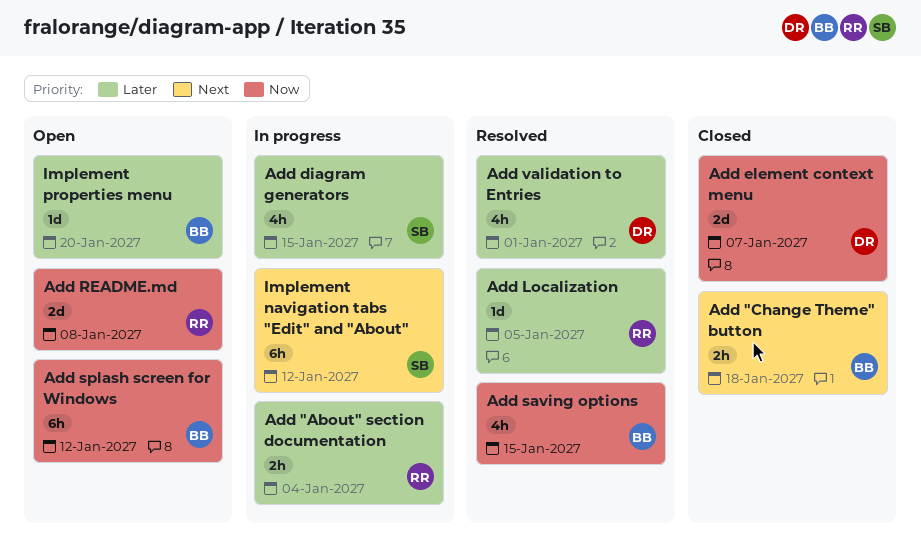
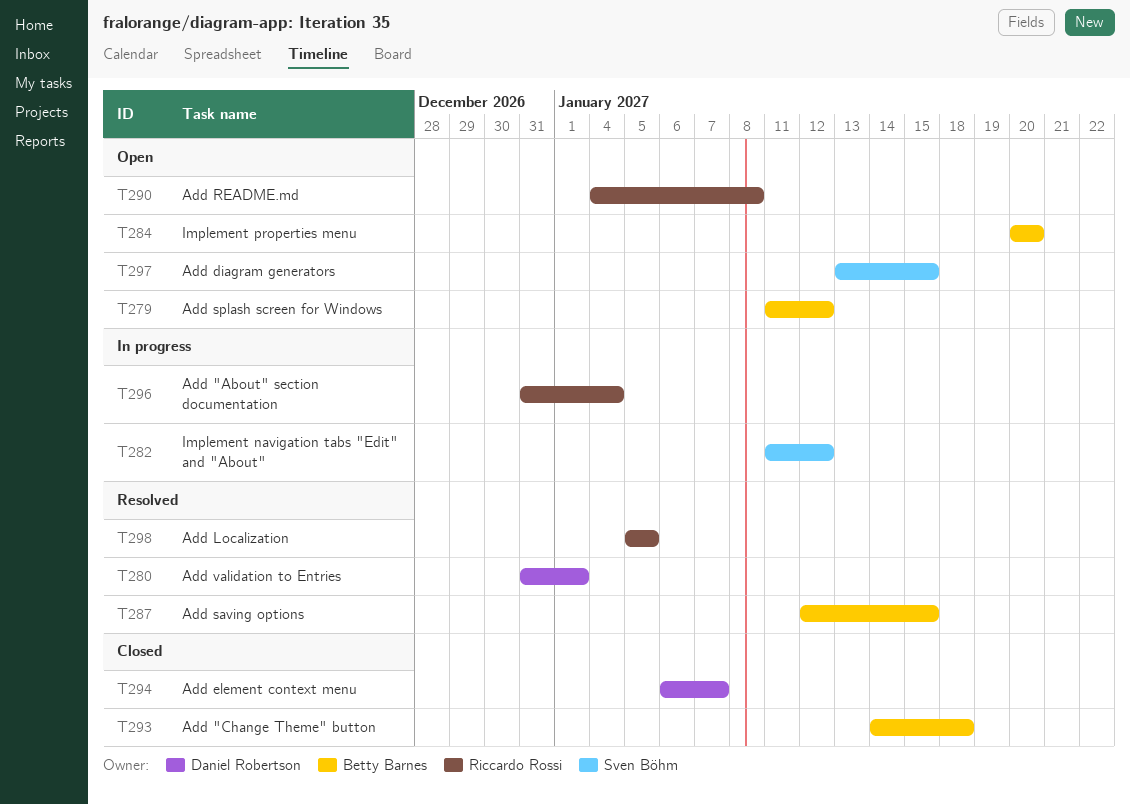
Add diagram generators, status: In progress -> Open

